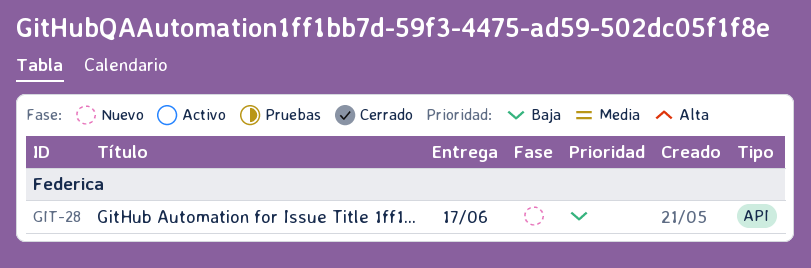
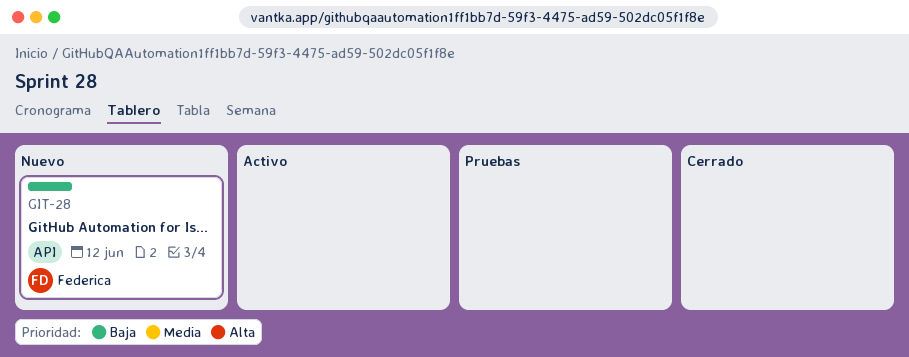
GIT-28, due: Jun 17 -> Jun 12

